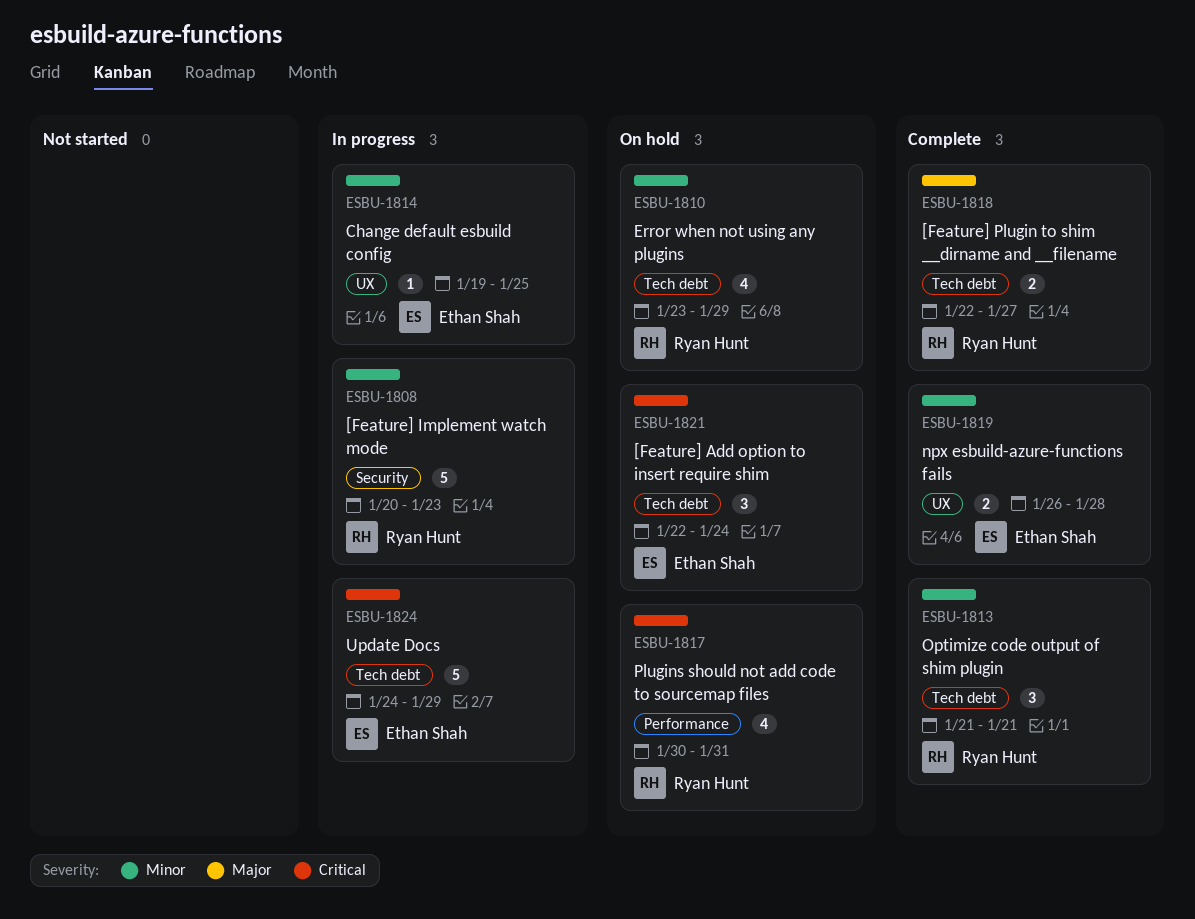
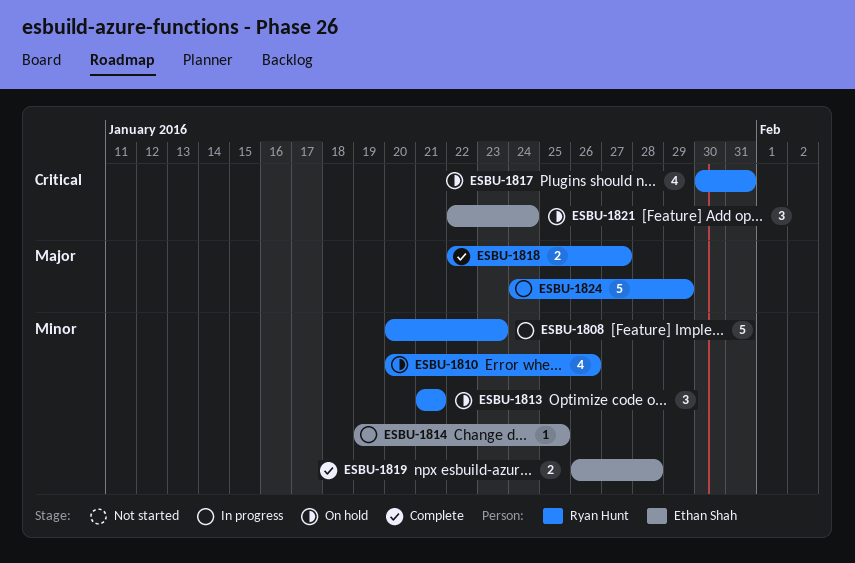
ESBU-1810, start: Jan 23 -> Jan 20
ESBU-1810, due: Jan 29 -> Jan 26
ESBU-1813, status: Complete -> On hold
ESBU-1824, owner: Ethan Shah -> Ryan Hunt
ESBU-1824, priority: Critical -> Major

